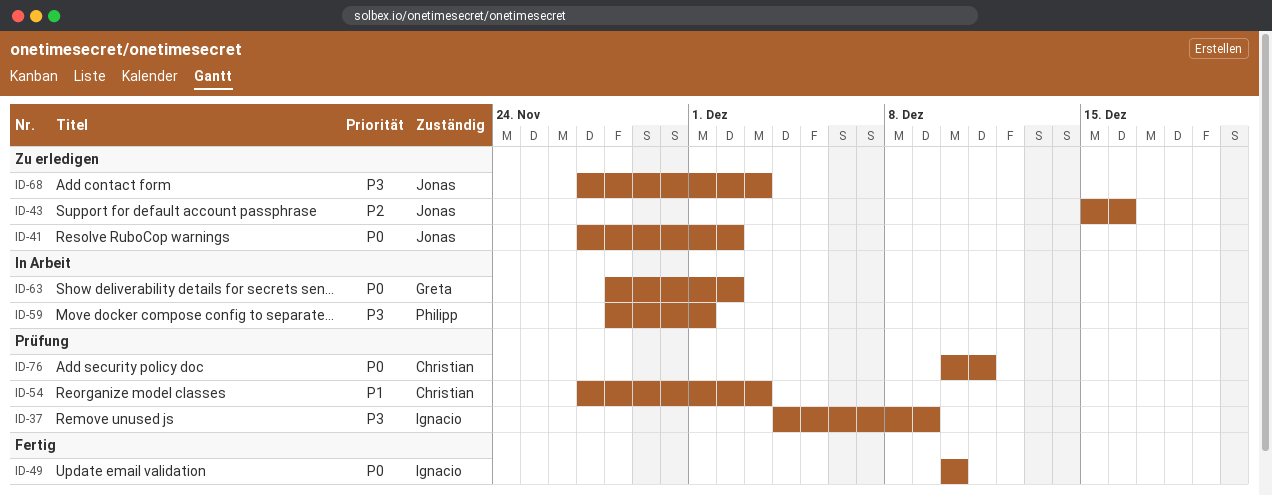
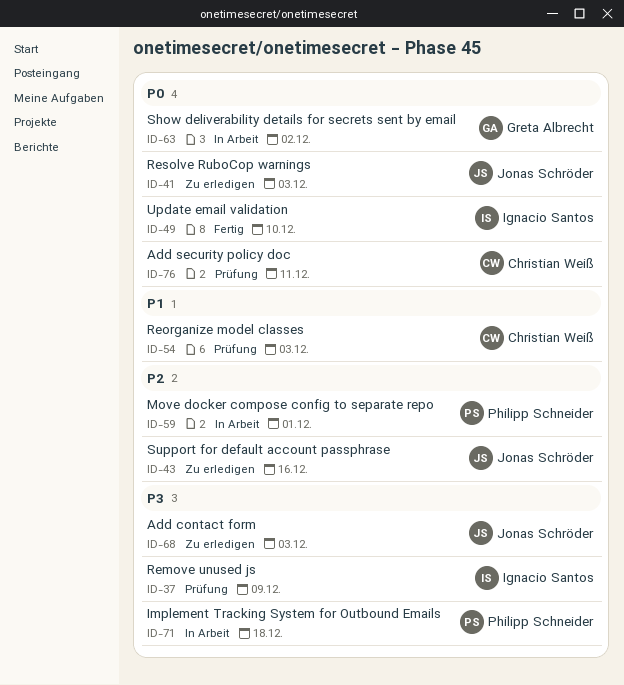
ID-41, due: Dec 2 -> Dec 3
ID-59, priority: P3 -> P2
ID-71: none -> present

